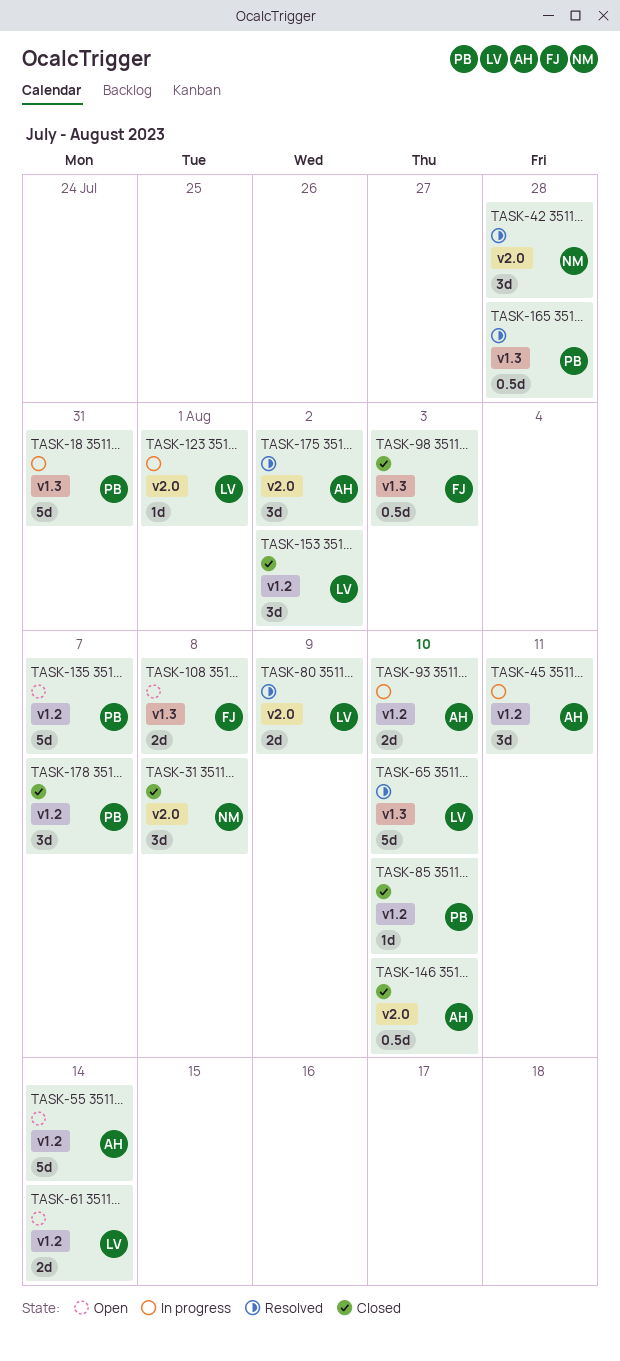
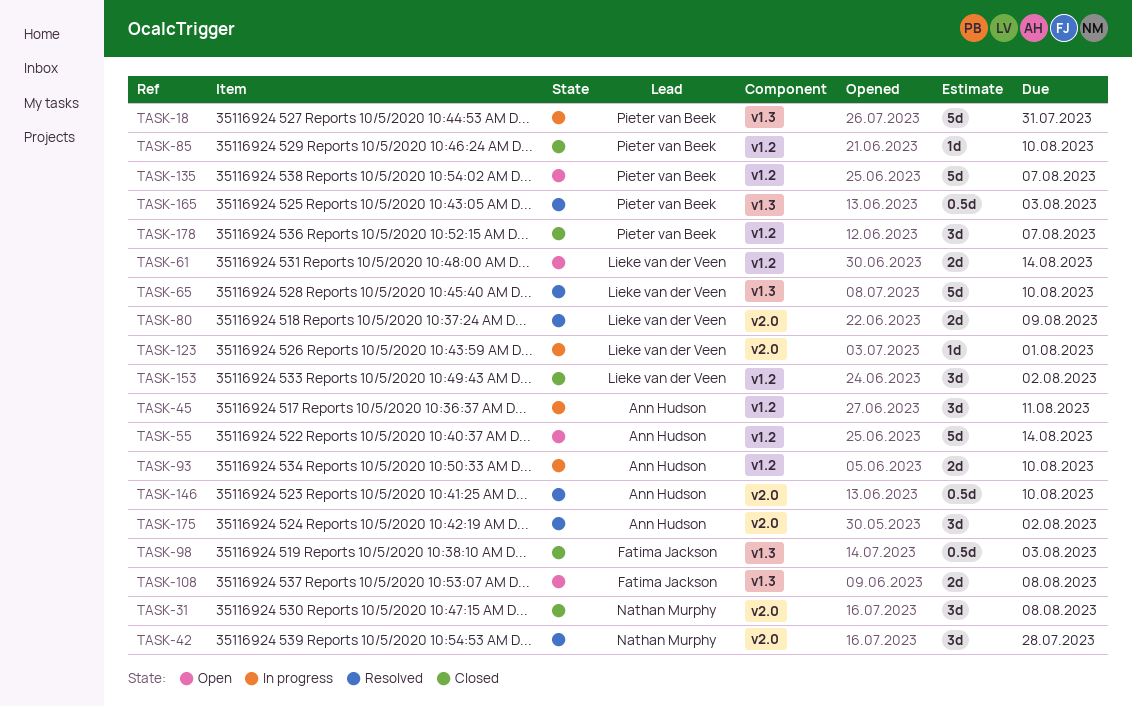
TASK-146, status: Closed -> Resolved
TASK-165, due: Jul 28 -> Aug 3

